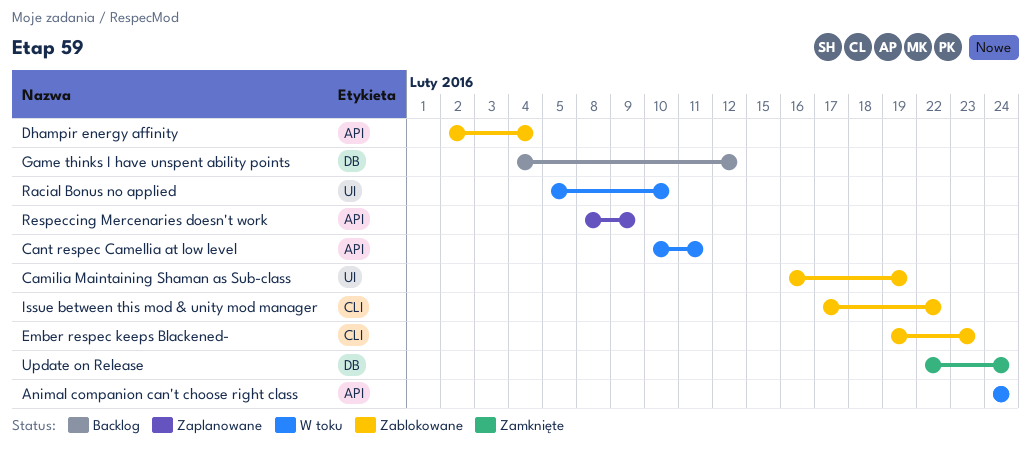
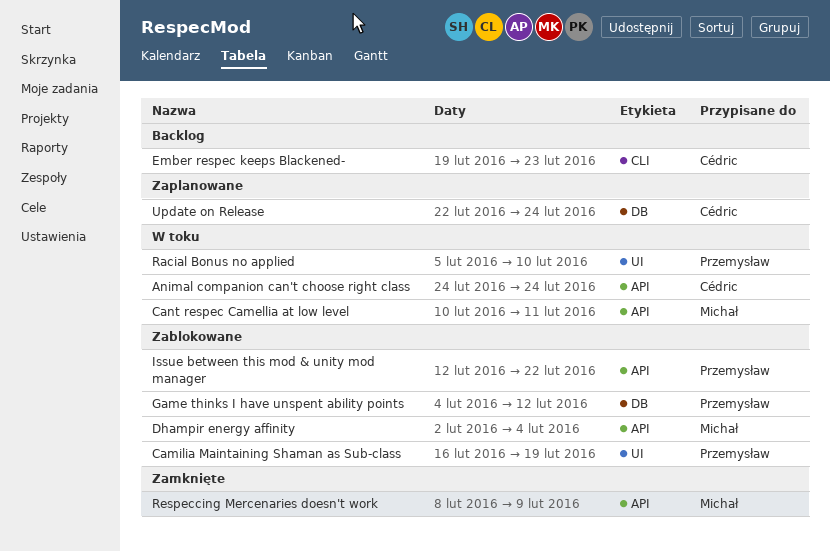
Ember respec keeps Blackened-, status: Zablokowane -> Backlog
Game thinks I have unspent ability points, status: Backlog -> Zablokowane
Issue between this mod & unity mod manager, label: CLI -> API
Issue between this mod & unity mod manager, start: Feb 17 -> Feb 12
Respeccing Mercenaries doesn't work, status: Zaplanowane -> Zamknięte
Update on Release, status: Zamknięte -> Zaplanowane

